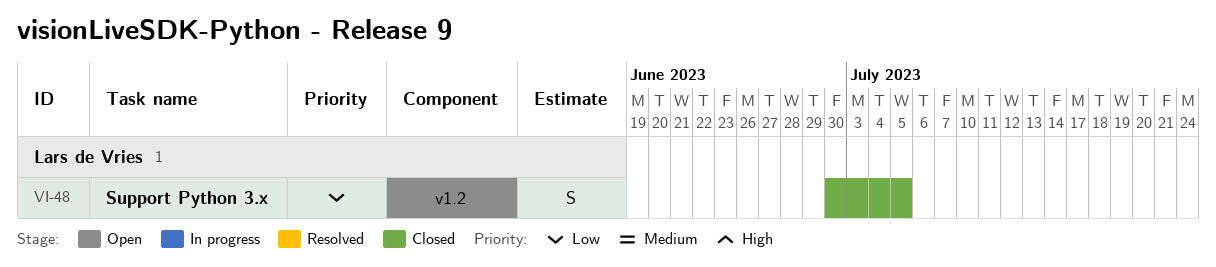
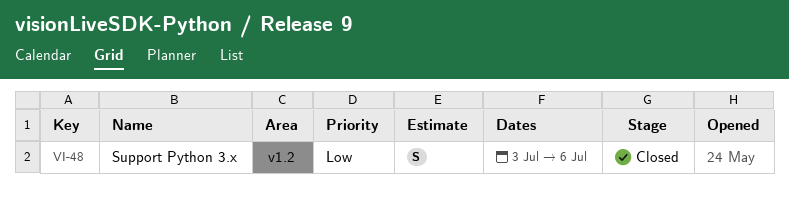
VI-48, start: Jun 30 -> Jul 3
VI-48, due: Jul 5 -> Jul 6

